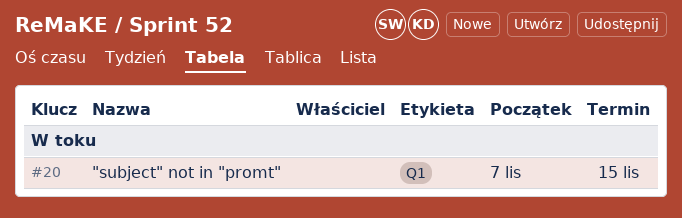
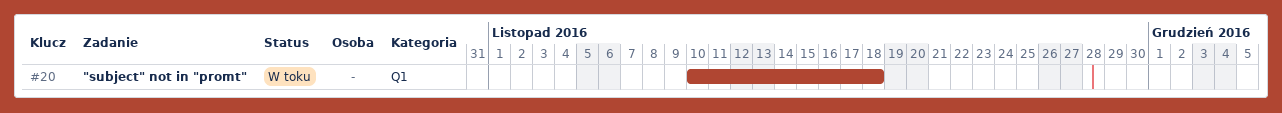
#20, start: Nov 7 -> Nov 10
#20, due: Nov 15 -> Nov 18

